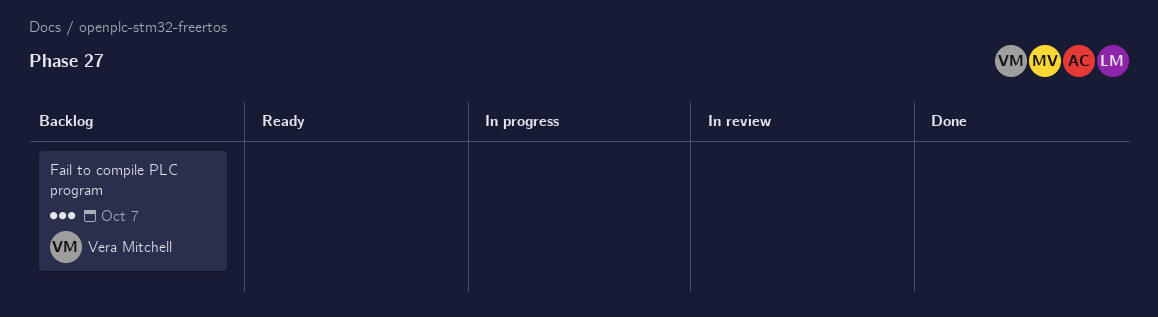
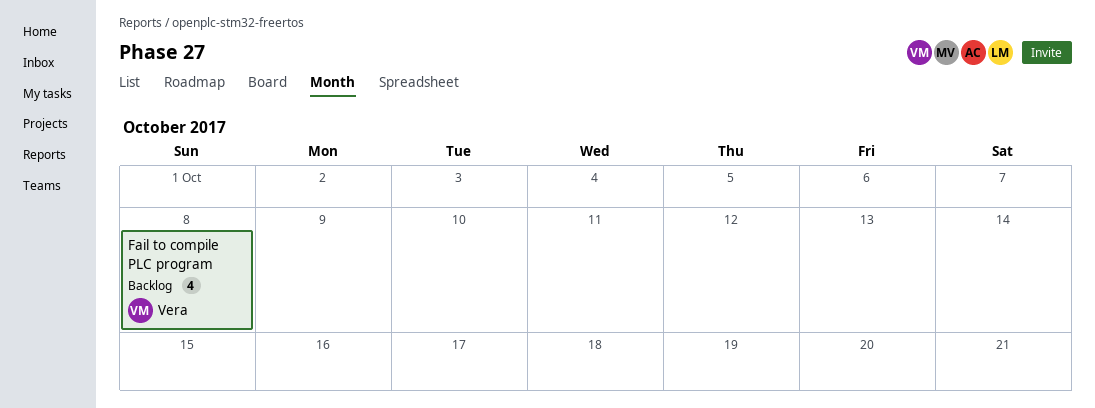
Fail to compile PLC program, estimate: 3 -> 4
Fail to compile PLC program, due: Oct 7 -> Oct 8

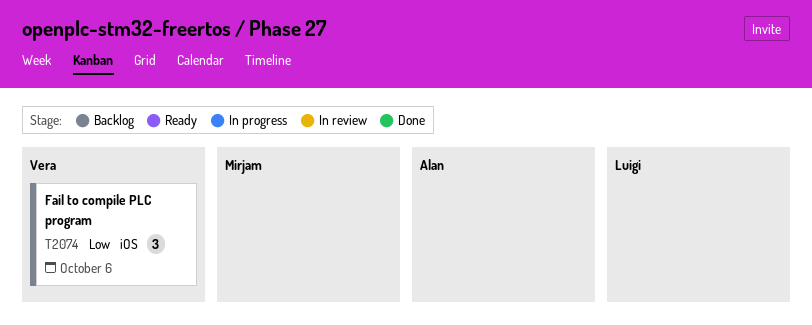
Fail to compile PLC program, estimate: 4 -> 3
Fail to compile PLC program, due: Oct 8 -> Oct 6

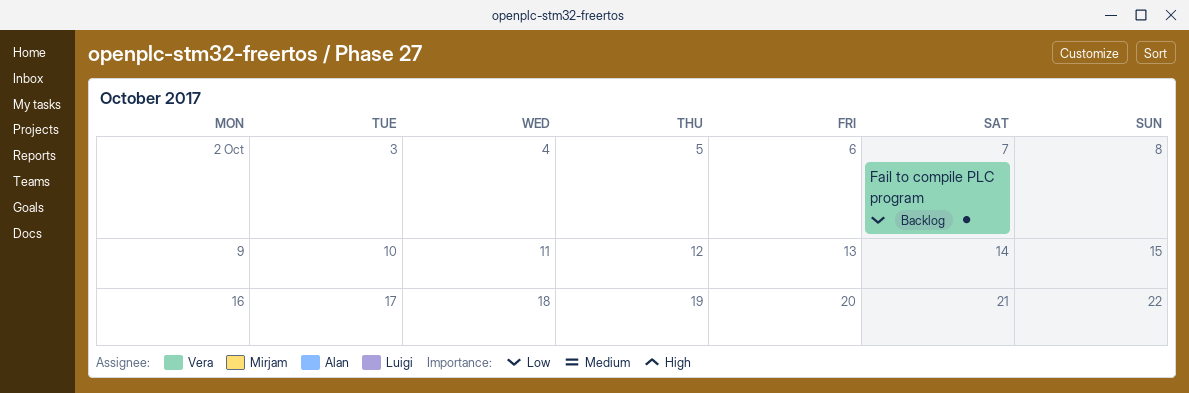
Fail to compile PLC program, estimate: 3 -> 1
Fail to compile PLC program, due: Oct 6 -> Oct 7

